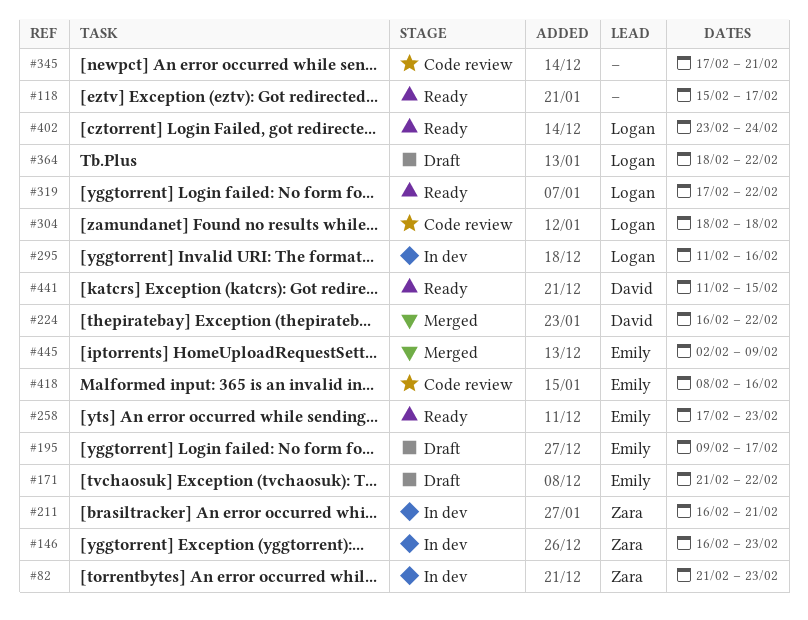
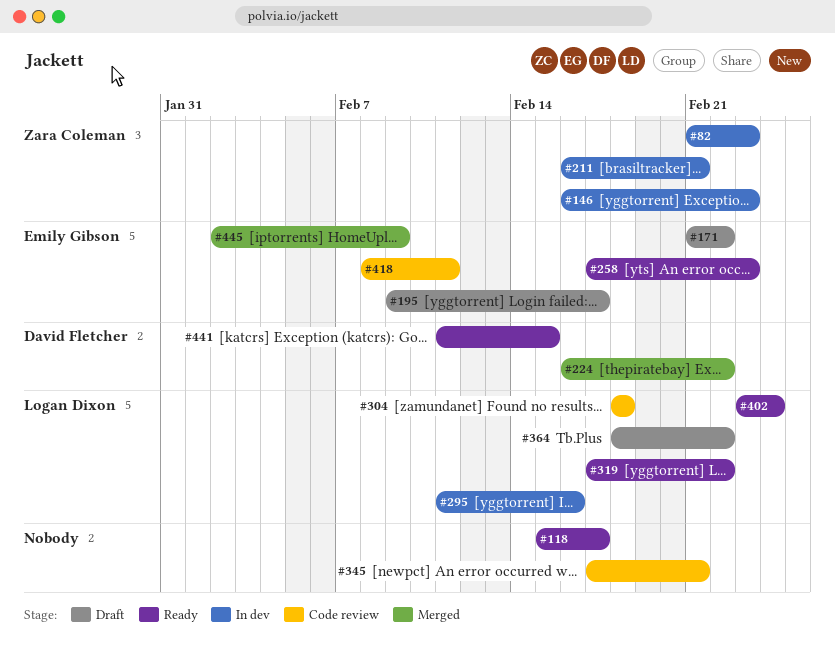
#418, due: Feb 16 -> Feb 11

